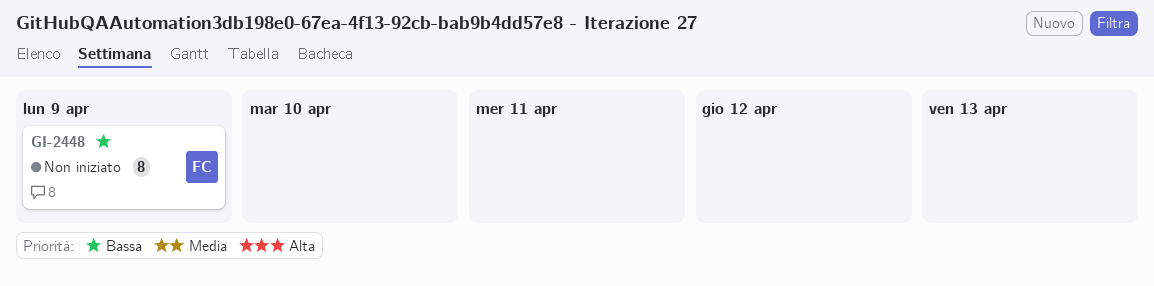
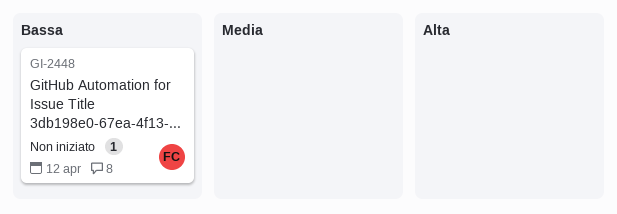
GI-2448, estimate: 8 -> 1
GI-2448, due: Apr 9 -> Apr 12

